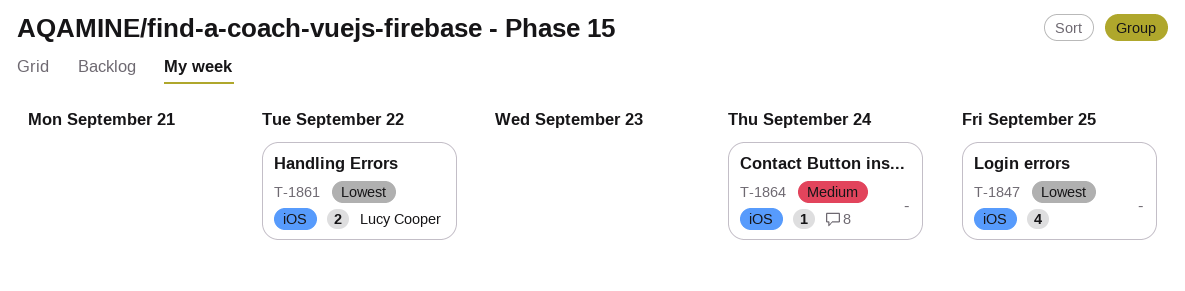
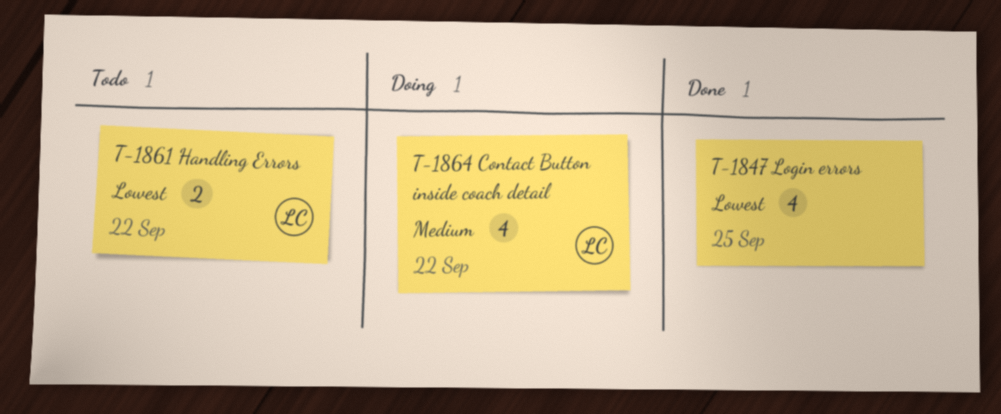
T-1864, owner: none -> Lucy Cooper
T-1864, estimate: 1 -> 4
T-1864, due: Sep 24 -> Sep 22

